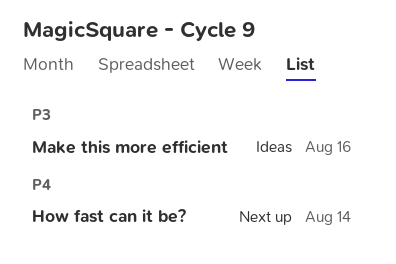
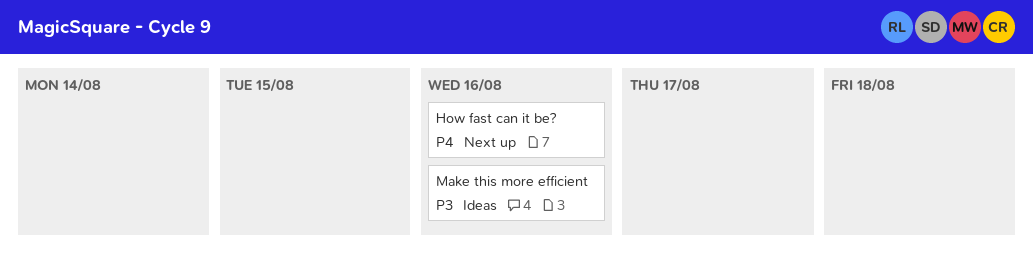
How fast can it be?, due: Aug 14 -> Aug 16

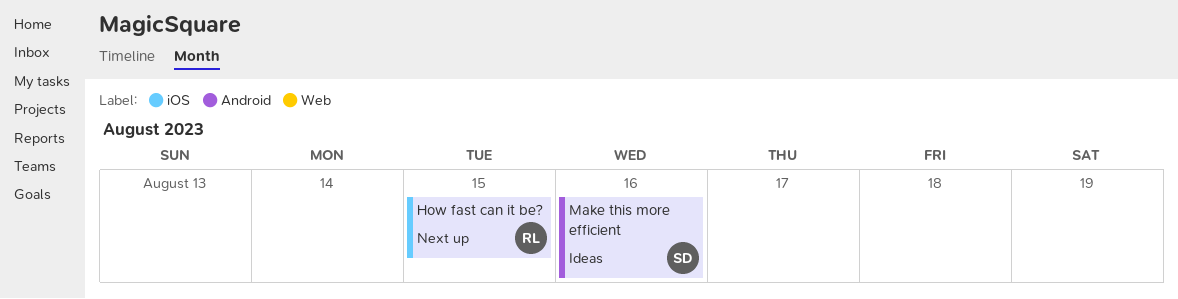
How fast can it be?, due: Aug 16 -> Aug 15

